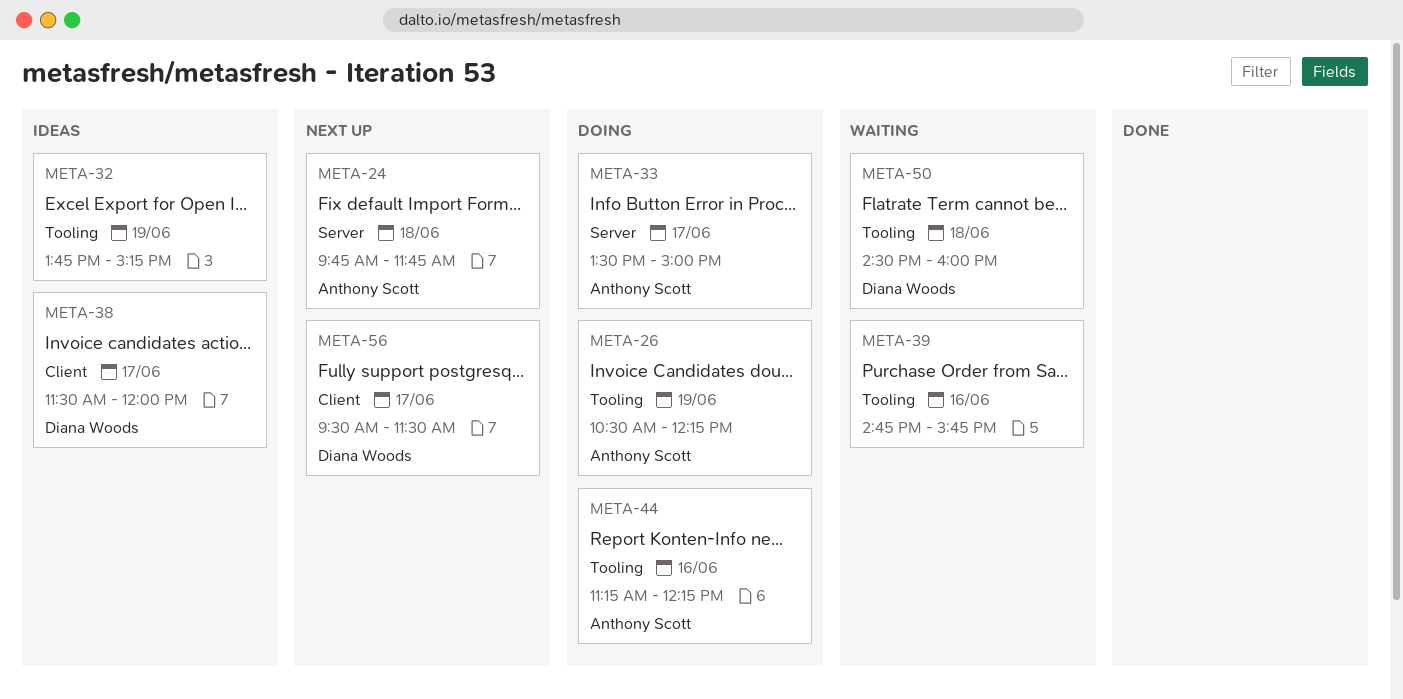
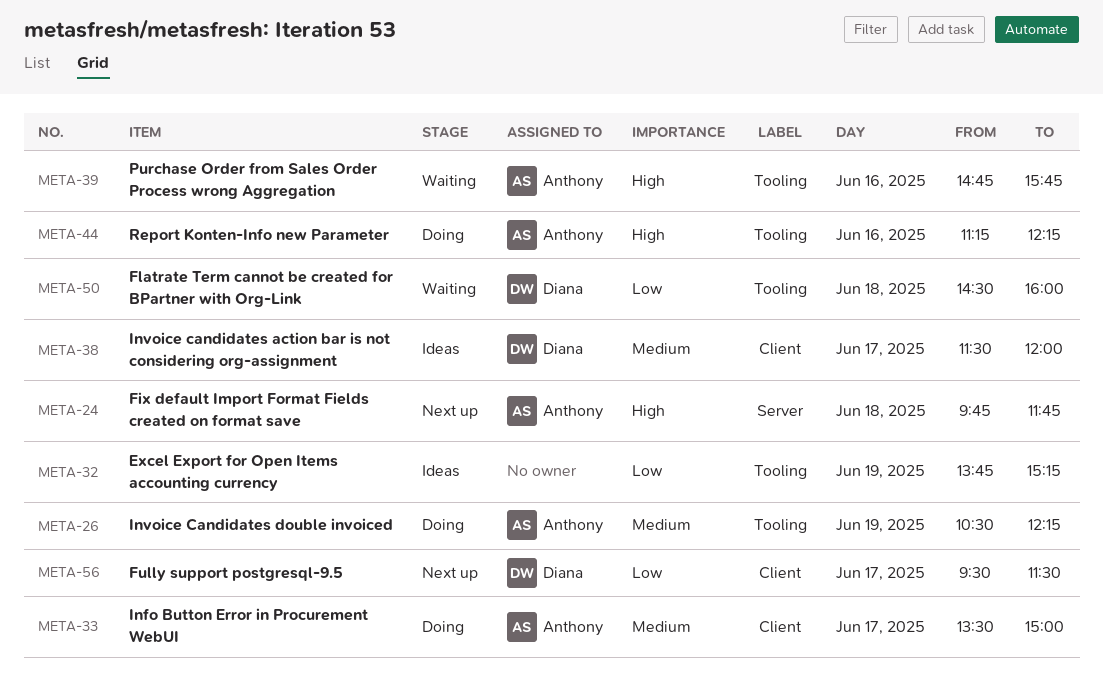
META-33, label: Server -> Client
META-39, owner: none -> Anthony Scott

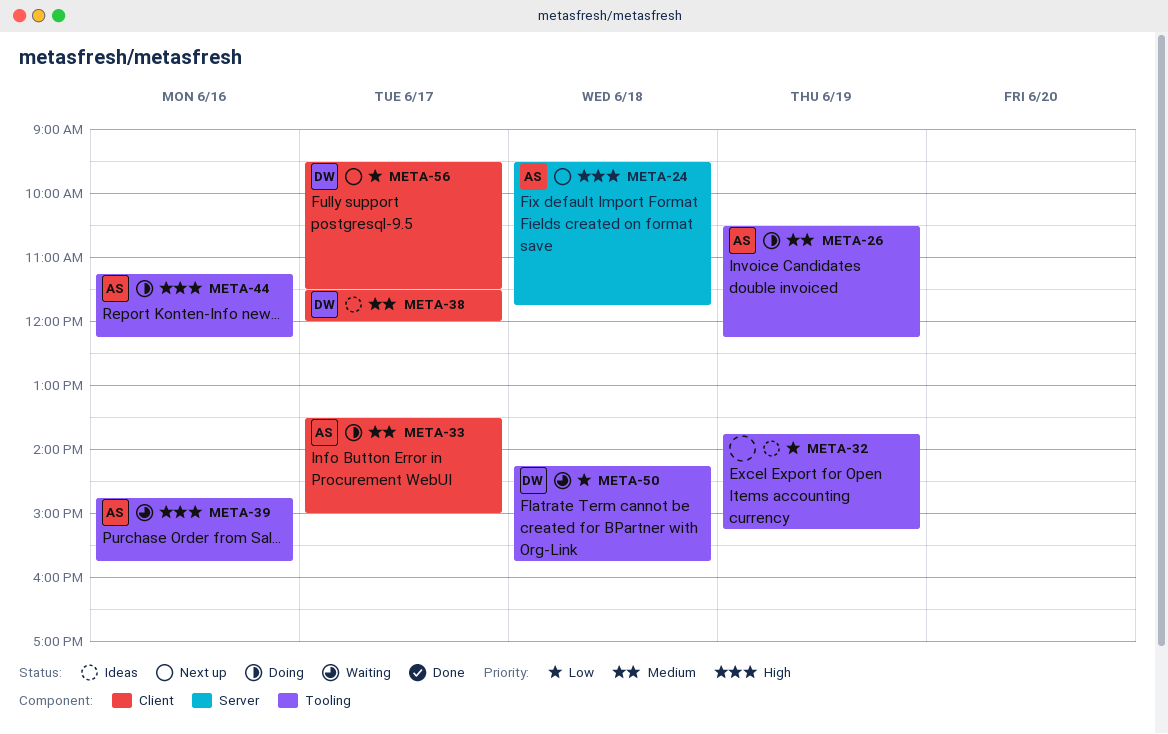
META-24, begins: 09:45 -> 09:30
META-50, begins: 14:30 -> 14:15
META-50, ends: 16:00 -> 15:45

